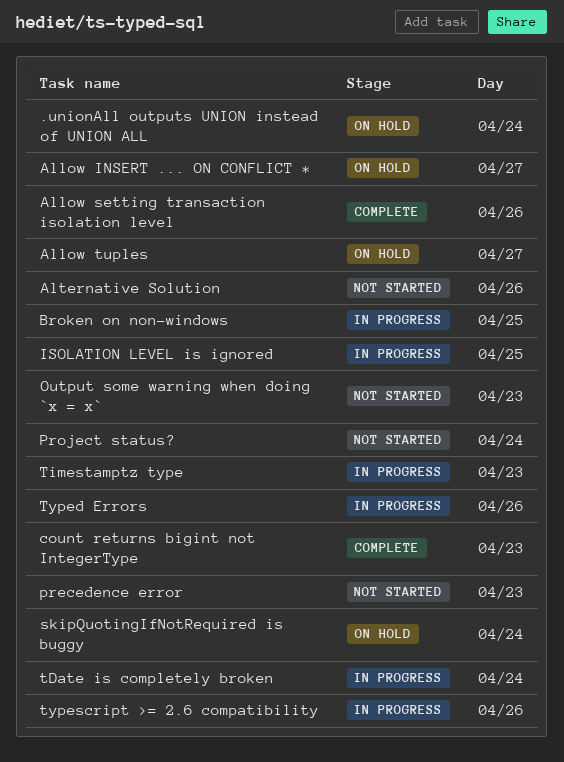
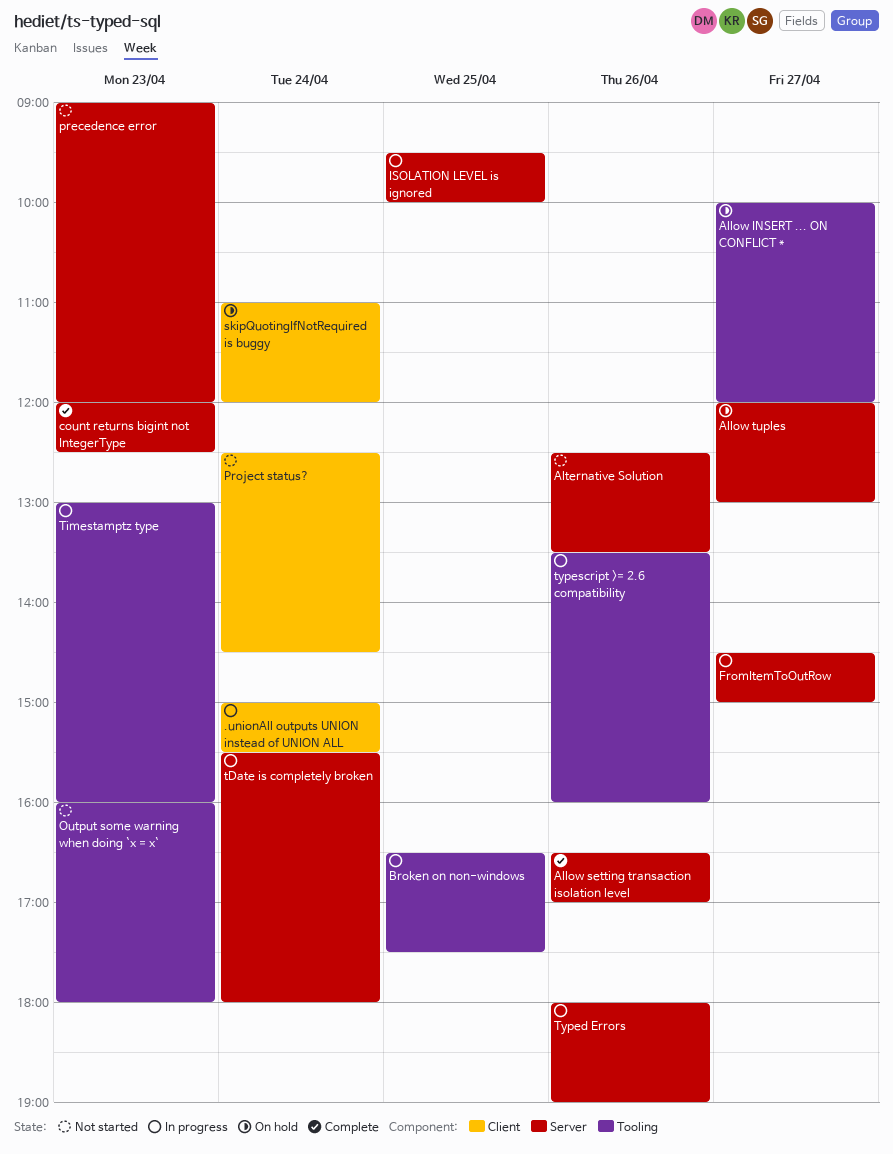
.unionAll outputs UNION instead of UNION ALL, status: On hold -> In progress
FromItemToOutRow: none -> present

